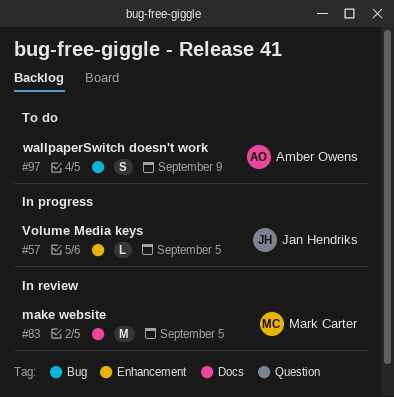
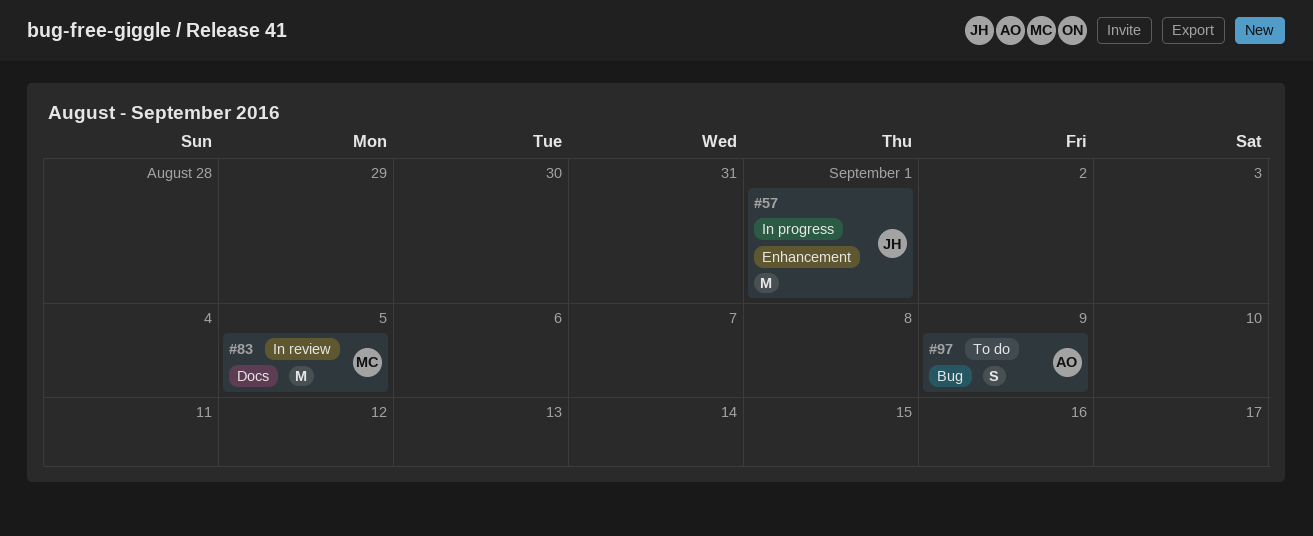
#57, estimate: L -> M
#57, due: Sep 5 -> Sep 1

